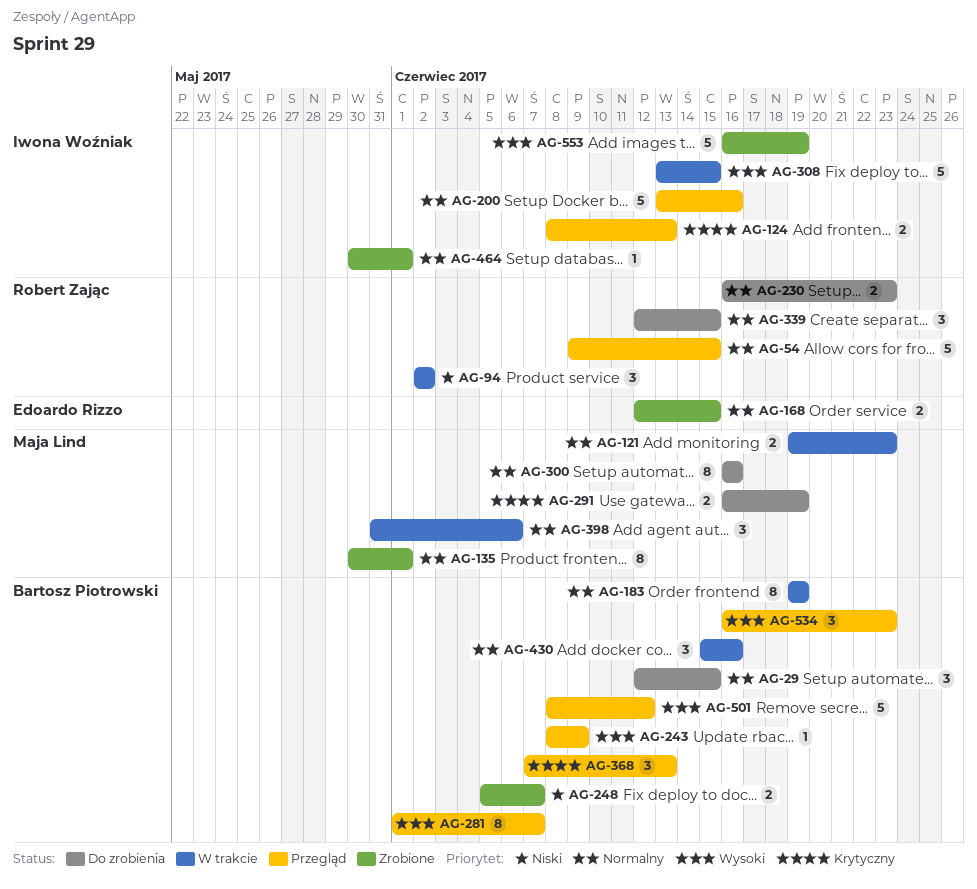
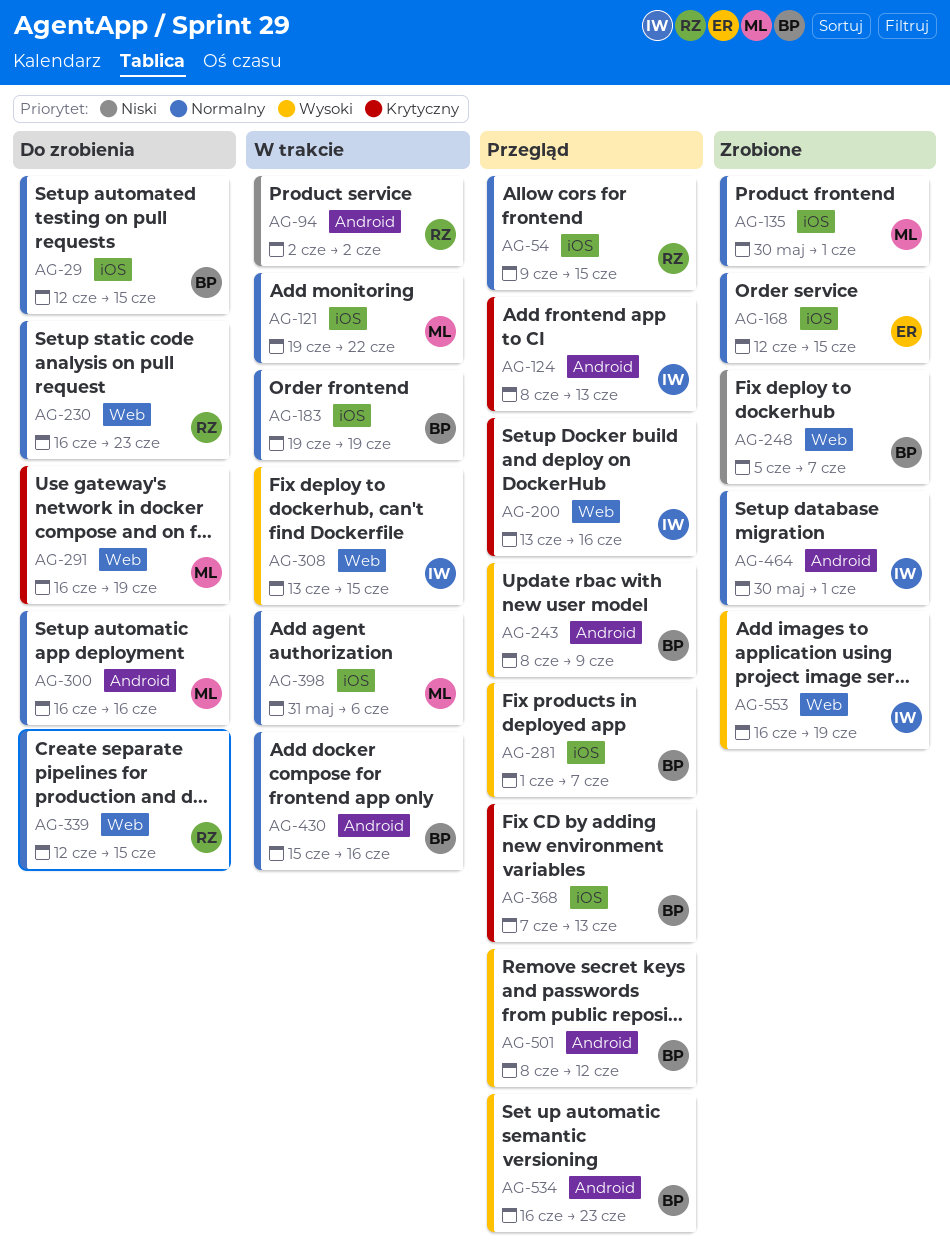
AG-121, due: Jun 23 -> Jun 22
AG-200, priority: Normalny -> Krytyczny

